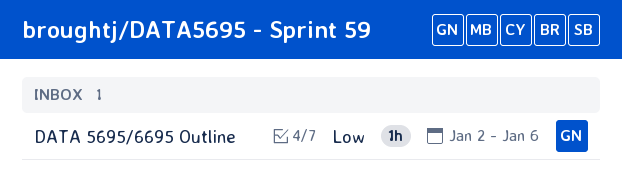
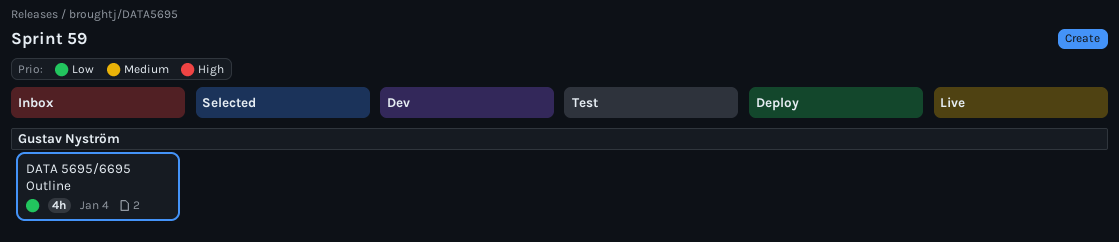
DATA 5695/6695 Outline, estimate: 1h -> 4h
DATA 5695/6695 Outline, due: Jan 6 -> Jan 4

